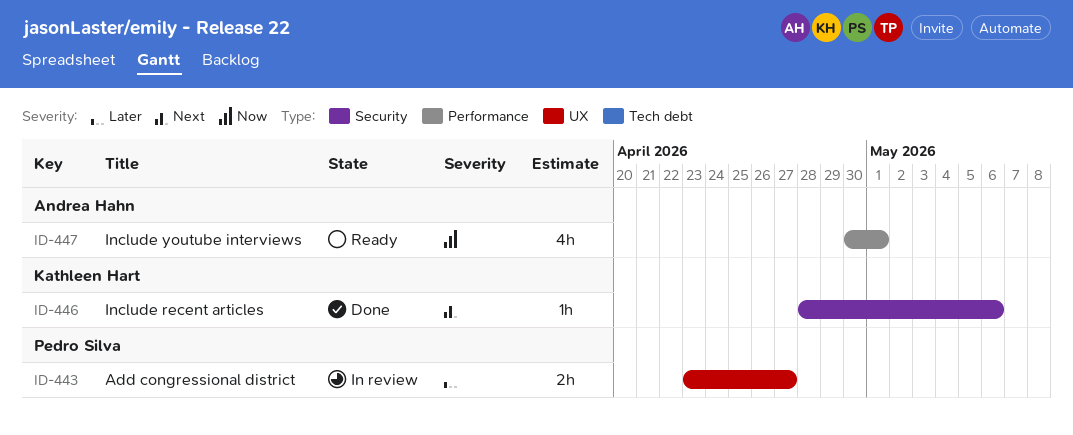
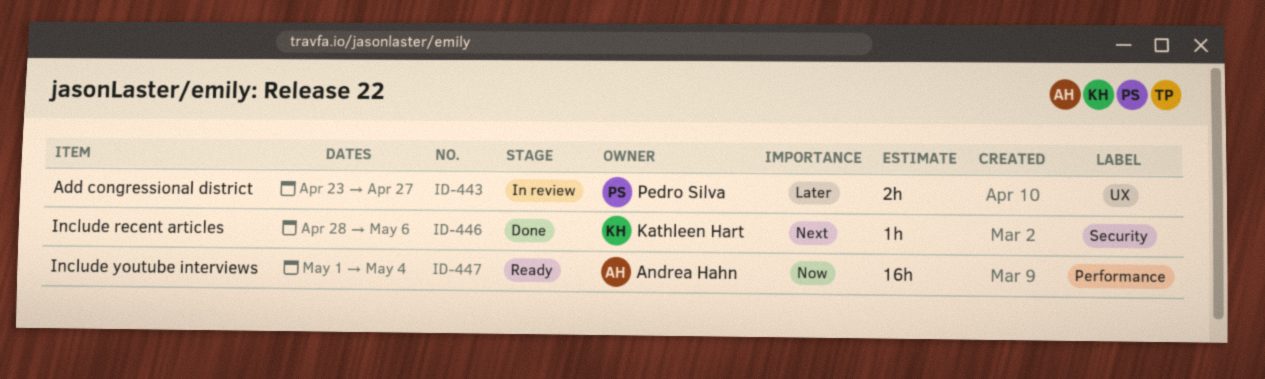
ID-447, estimate: 4h -> 16h
ID-447, start: Apr 30 -> May 1
ID-447, due: May 1 -> May 4

